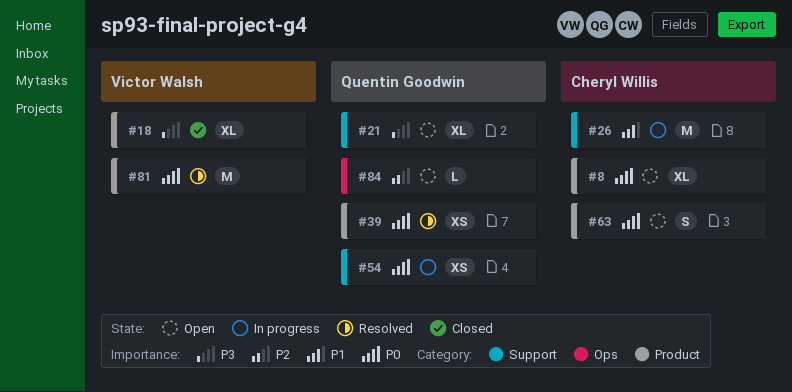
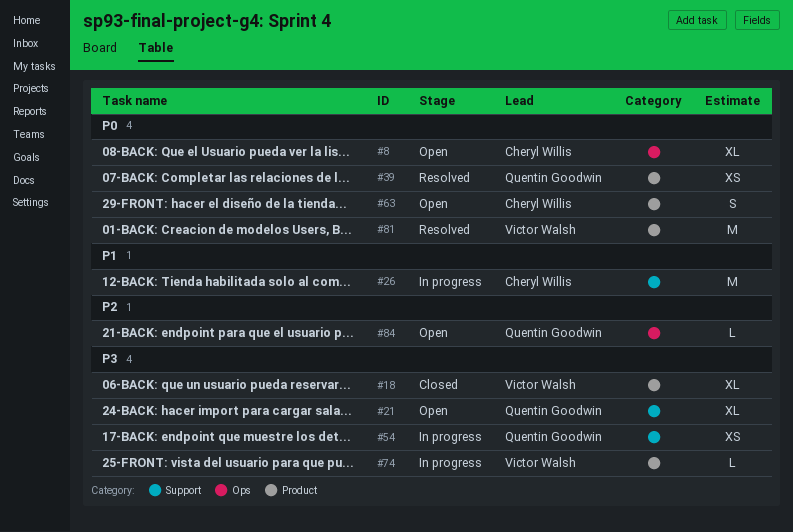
#8, label: Product -> Ops
#54, priority: P0 -> P3
#74: none -> present

